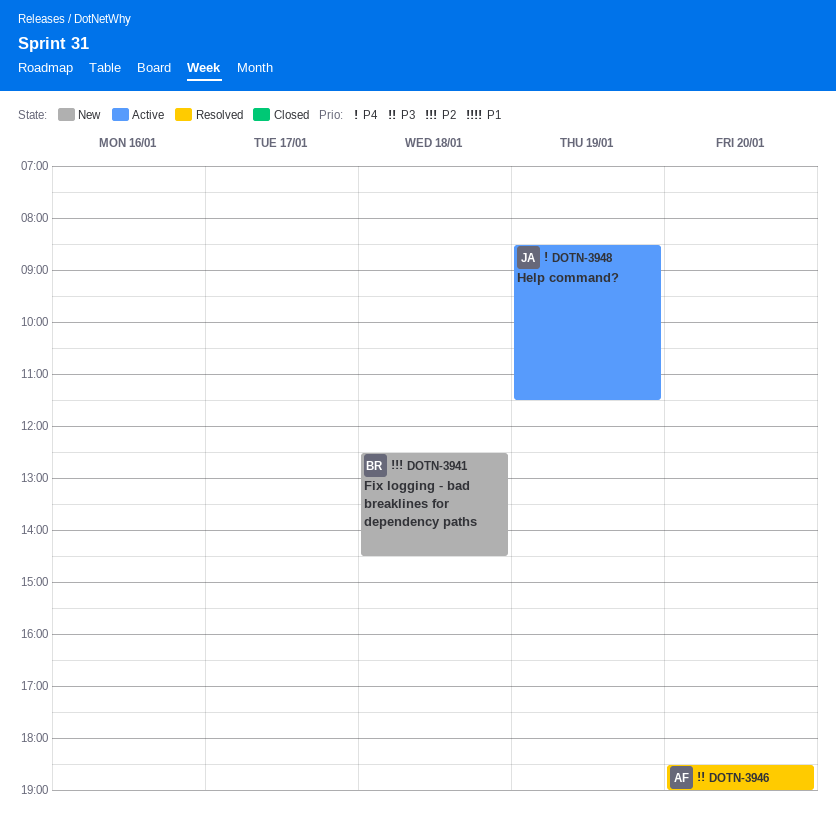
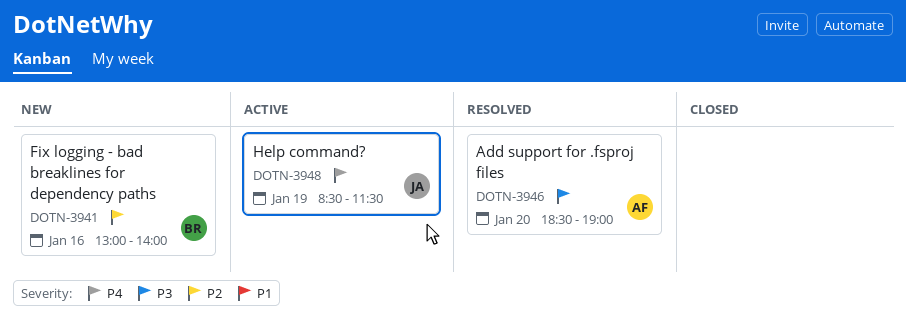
DOTN-3941, day: Jan 18 -> Jan 16
DOTN-3941, begins: 12:30 -> 13:00
DOTN-3941, ends: 14:30 -> 14:00

